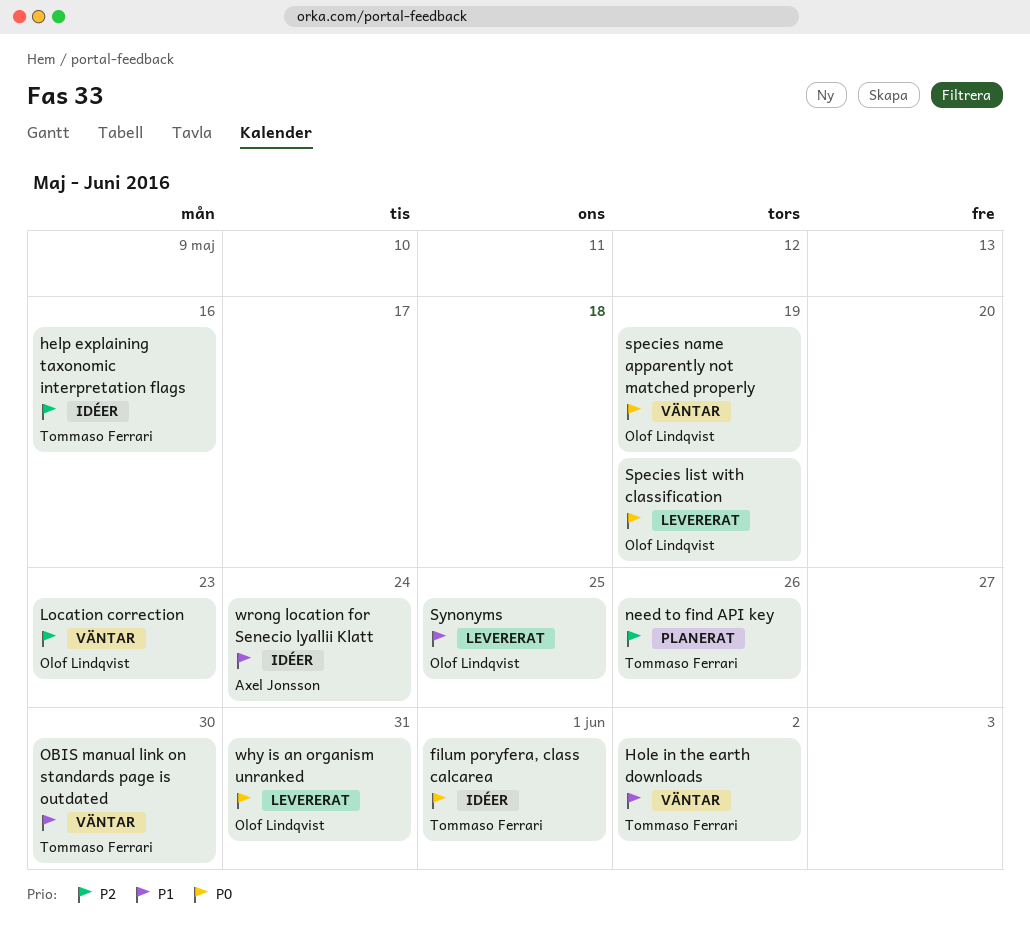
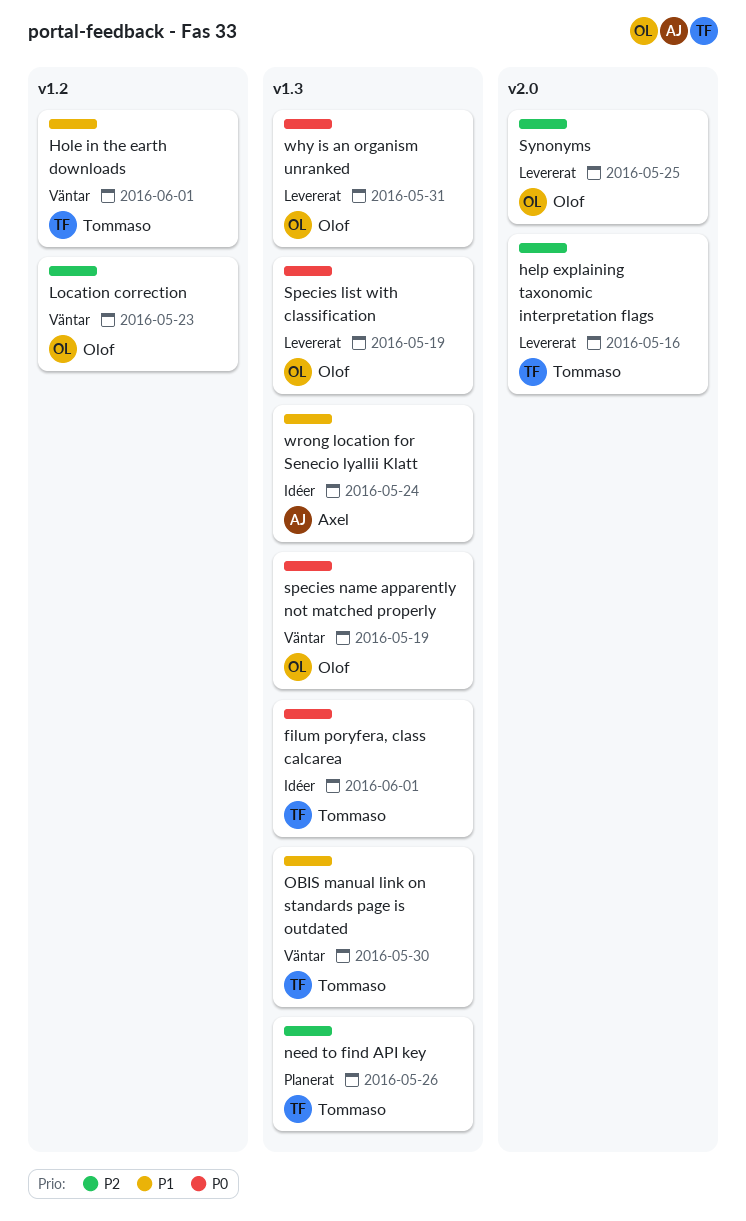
help explaining taxonomic interpretation flags, status: Idéer -> Levererat
Hole in the earth downloads, due: Jun 2 -> Jun 1
Synonyms, priority: P1 -> P2

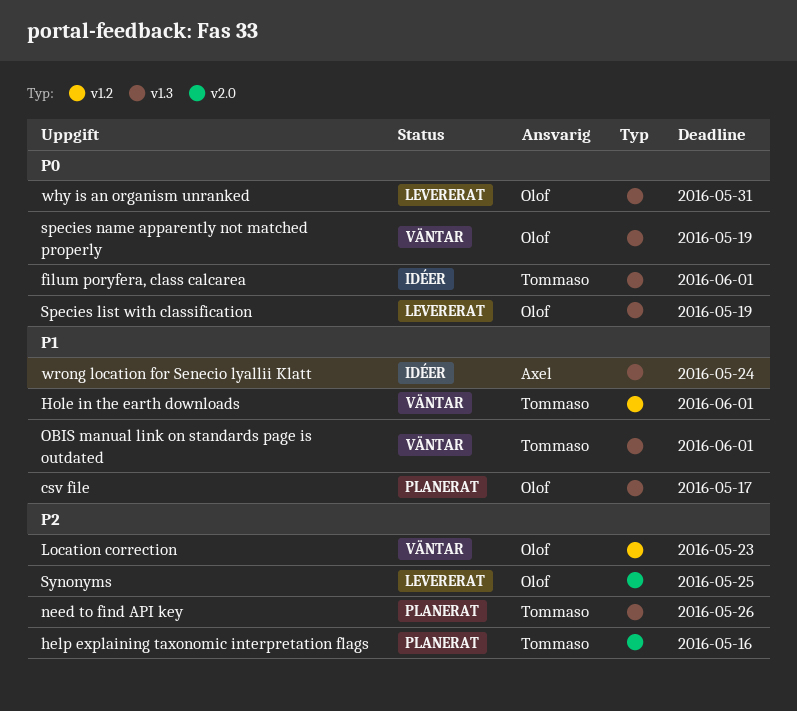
csv file: none -> present
help explaining taxonomic interpretation flags, status: Levererat -> Planerat
OBIS manual link on standards page is outdated, due: May 30 -> Jun 1

